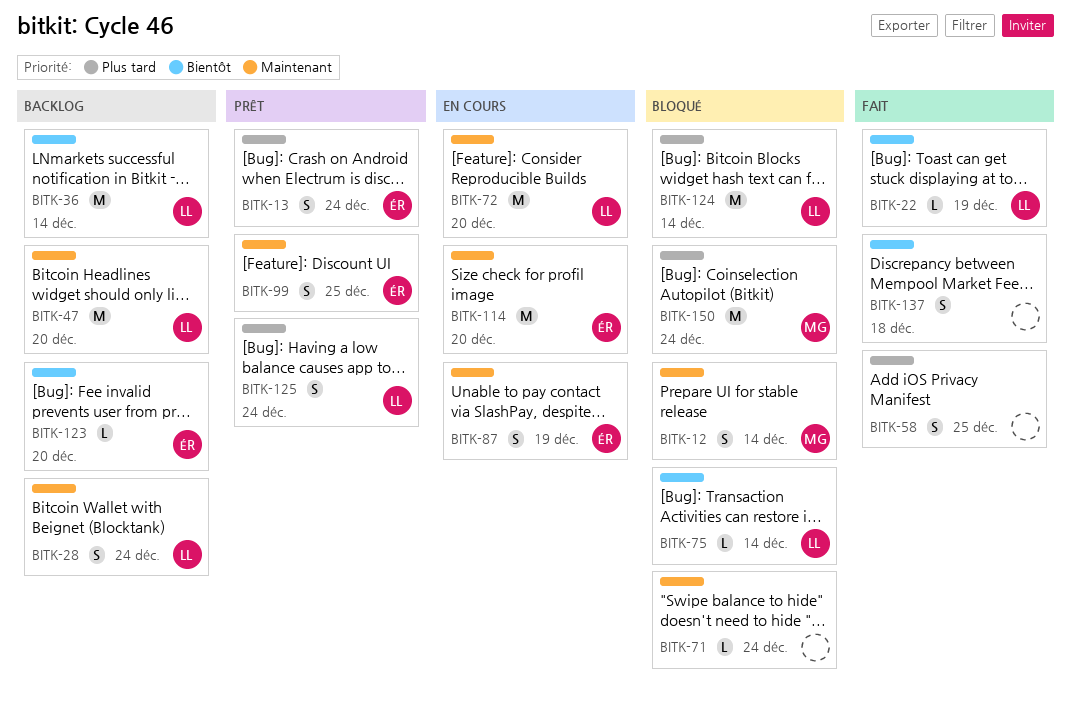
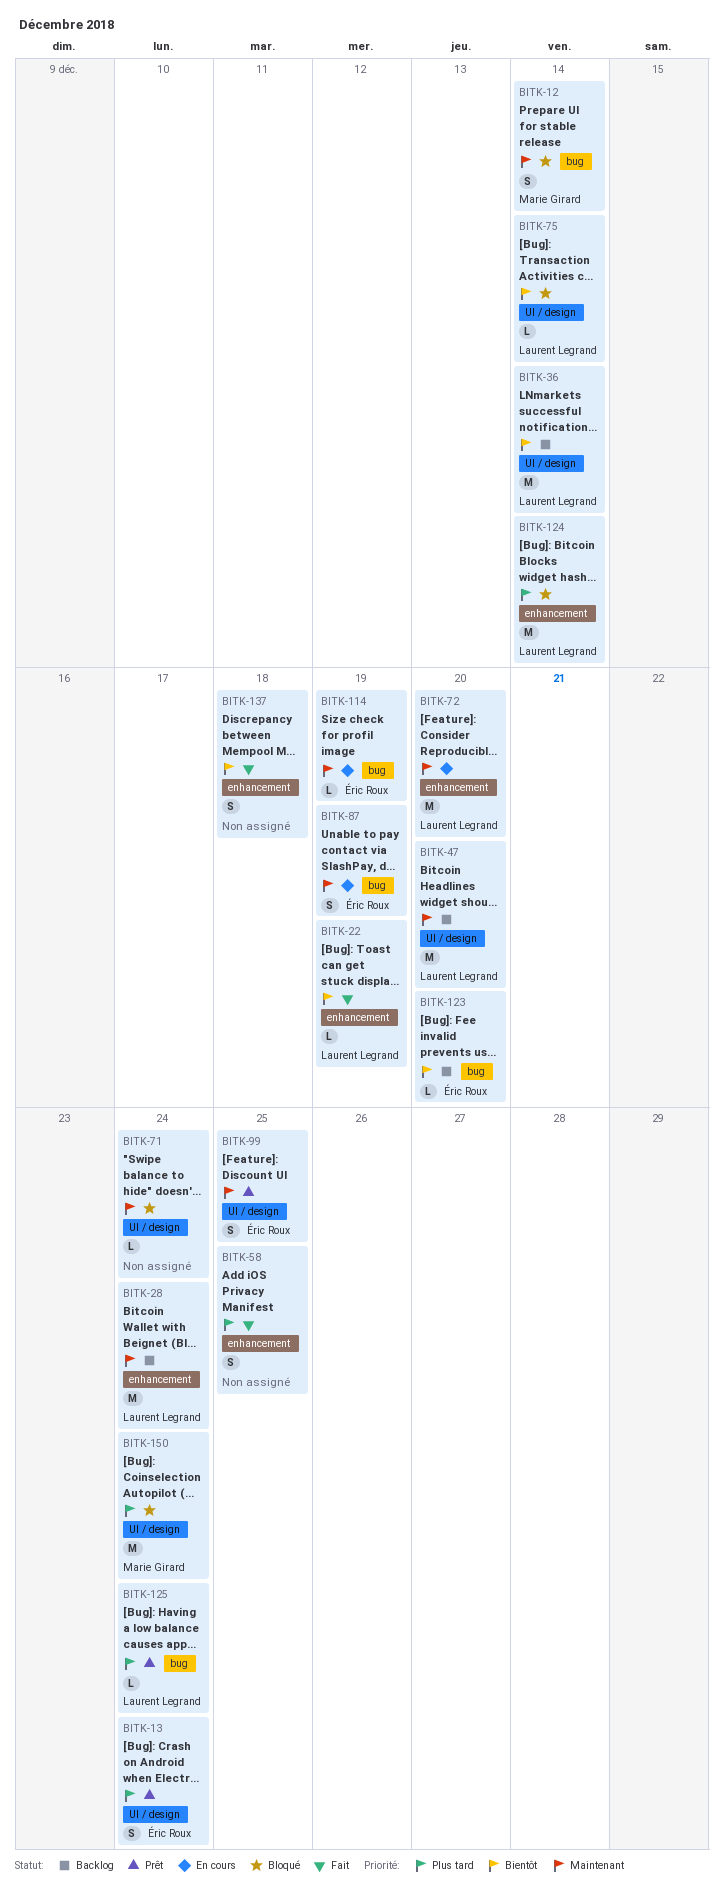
BITK-28, estimate: S -> M
BITK-114, estimate: M -> L
BITK-114, due: Dec 20 -> Dec 19
BITK-125, estimate: S -> L

